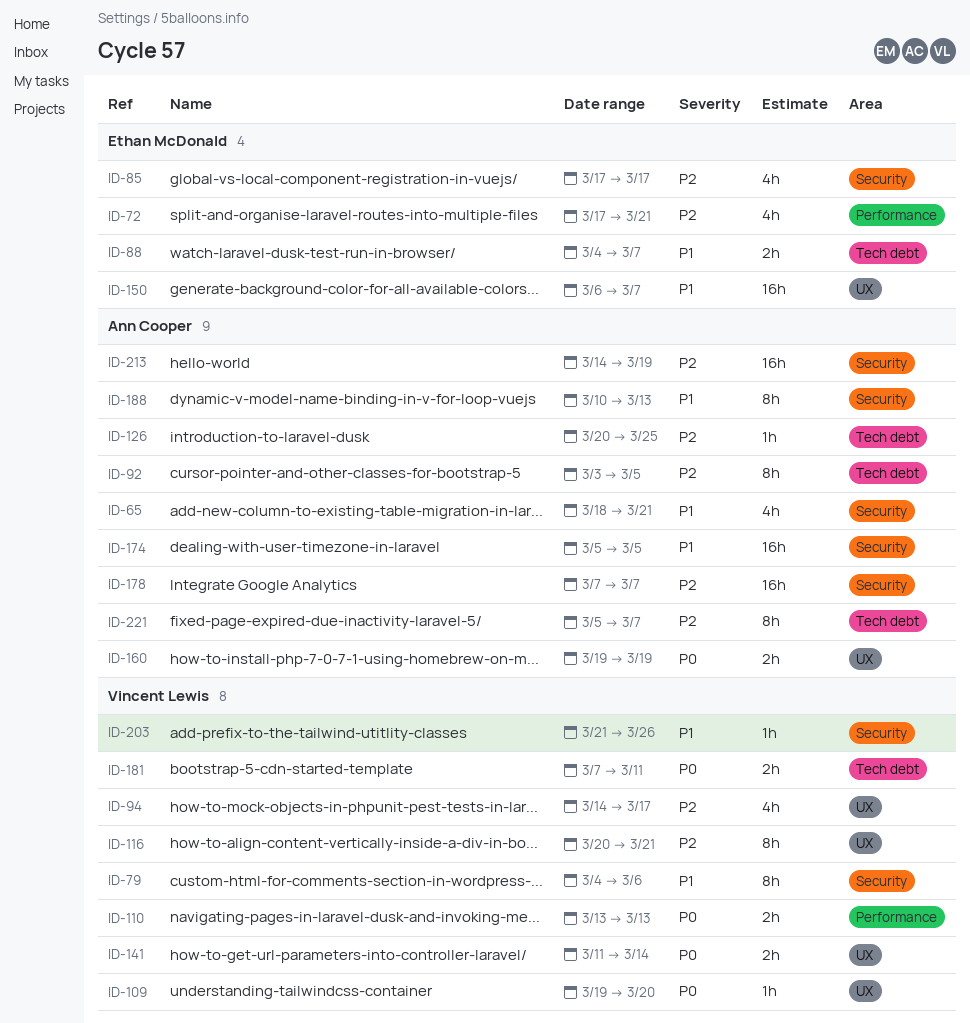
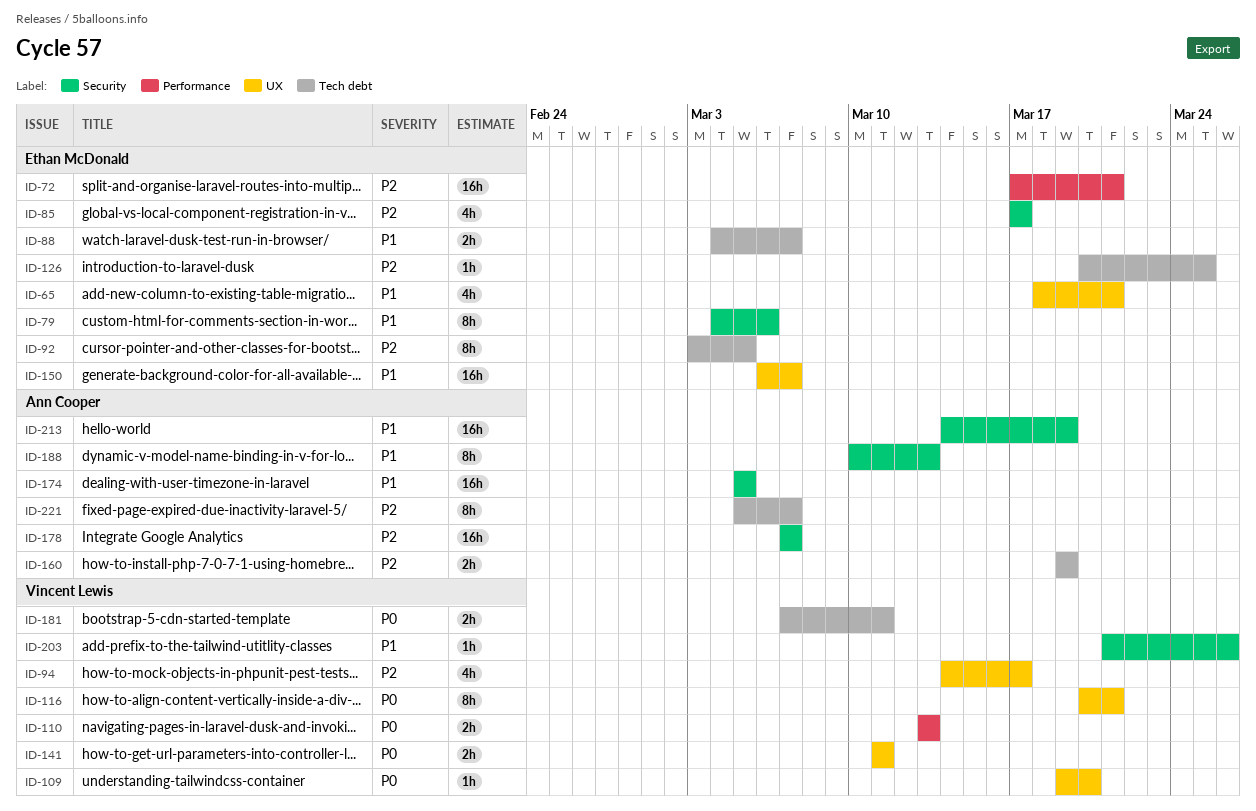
ID-65, owner: Ann Cooper -> Ethan McDonald
ID-65, label: Security -> UX
ID-72, estimate: 4h -> 16h
ID-79, owner: Vincent Lewis -> Ethan McDonald
ID-92, owner: Ann Cooper -> Ethan McDonald
ID-116, priority: P2 -> P0
ID-126, owner: Ann Cooper -> Ethan McDonald
ID-141, due: Mar 14 -> Mar 11
ID-160, priority: P0 -> P2
ID-160, label: UX -> Tech debt
ID-213, priority: P2 -> P1

